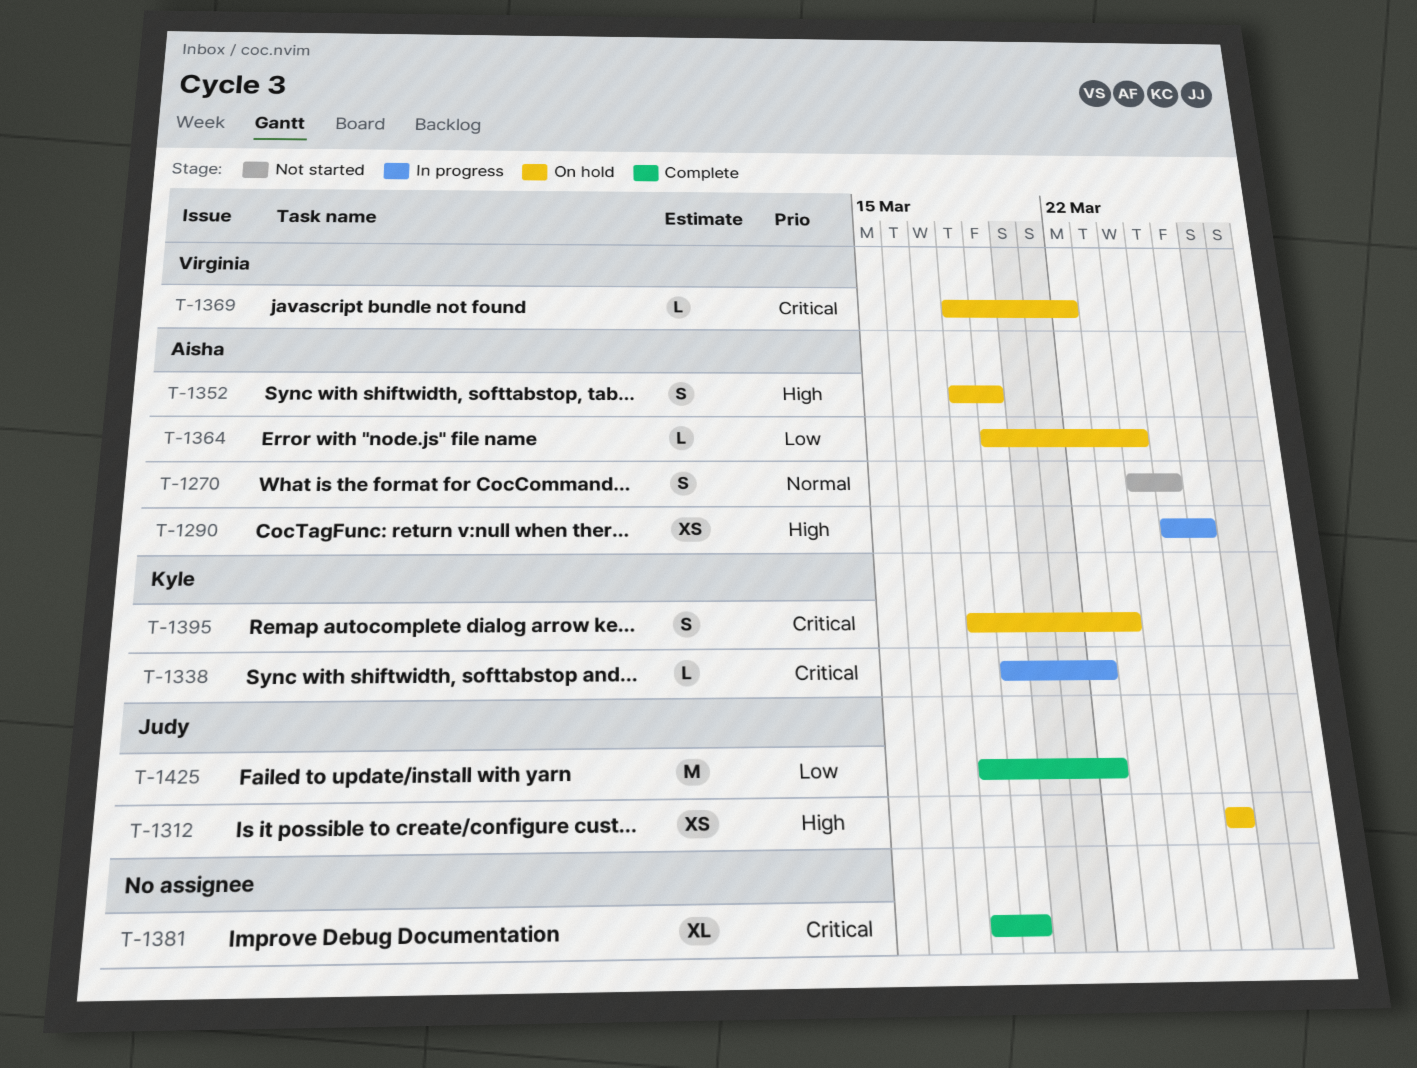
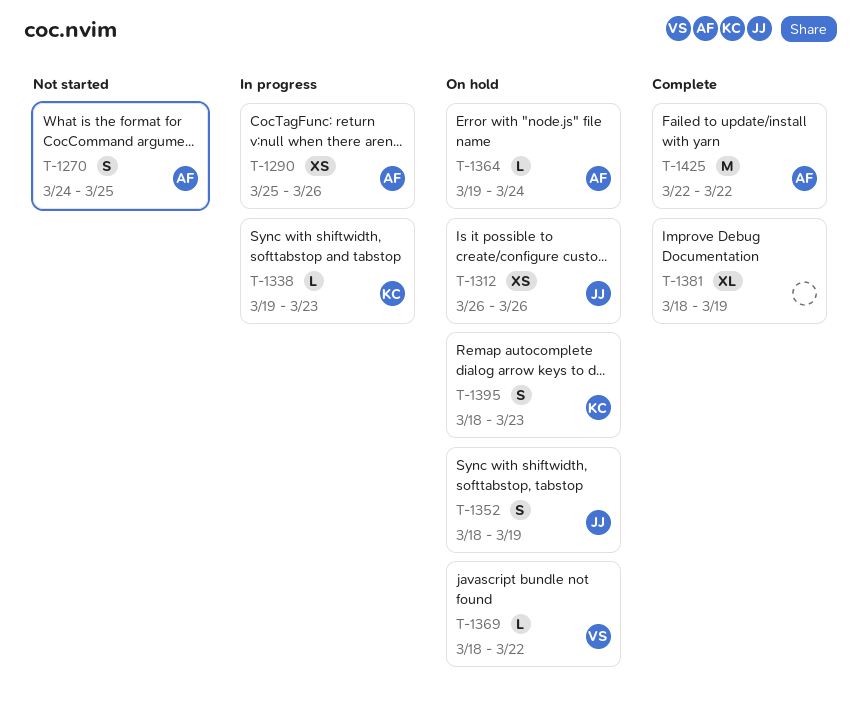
T-1338, due: Mar 22 -> Mar 23
T-1352, owner: Aisha -> Judy
T-1425, owner: Judy -> Aisha
T-1425, start: Mar 18 -> Mar 22

